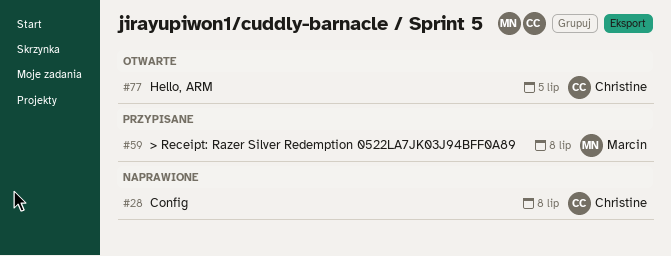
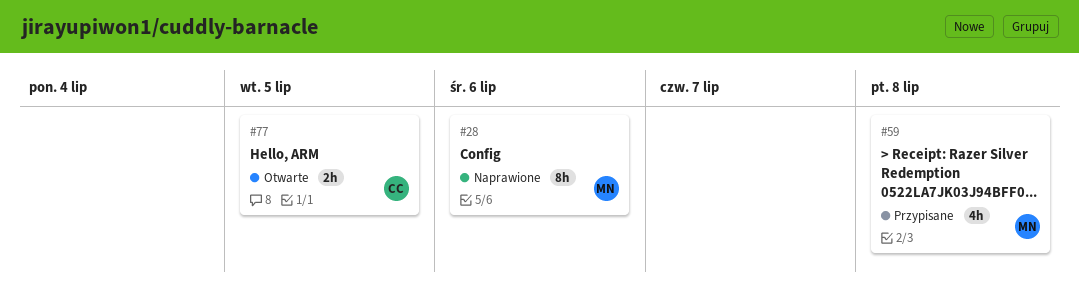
#28, owner: Christine -> Marcin
#28, due: Jul 8 -> Jul 6

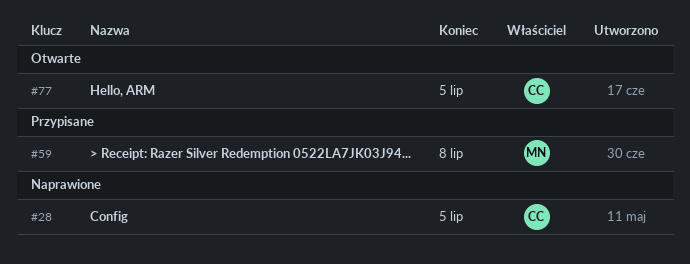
#28, owner: MN -> CC
#28, due: Jul 6 -> Jul 5

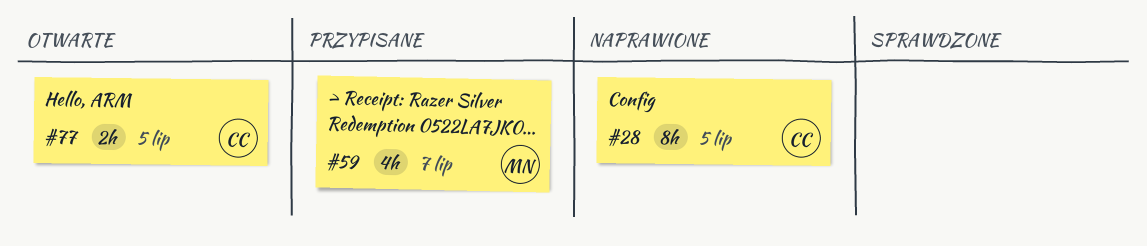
#59, due: Jul 8 -> Jul 7

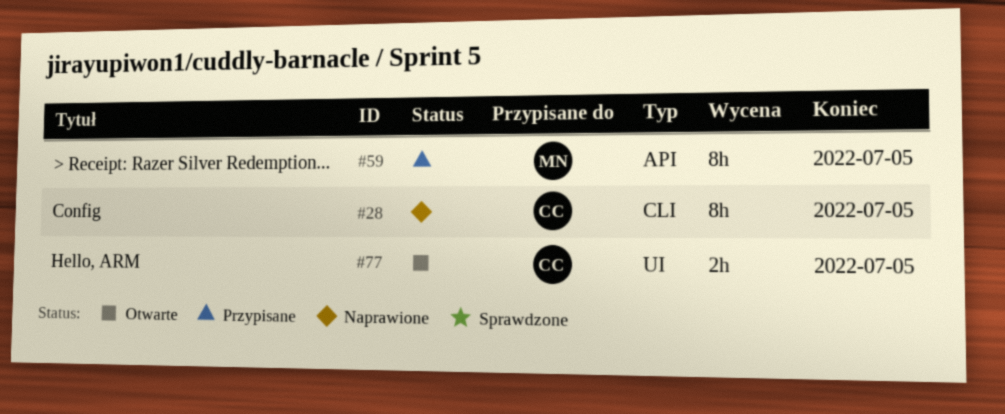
#59, estimate: 4h -> 8h
#59, due: Jul 7 -> Jul 5

